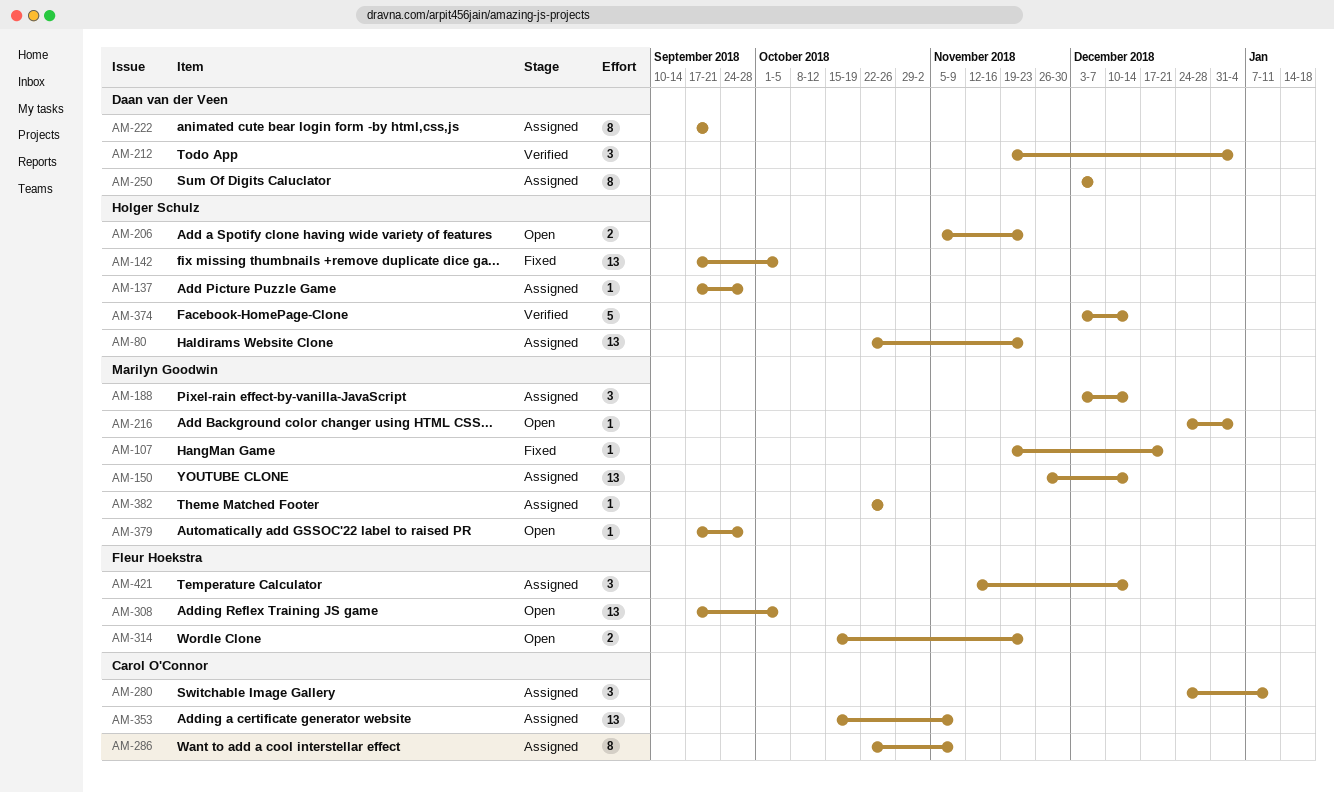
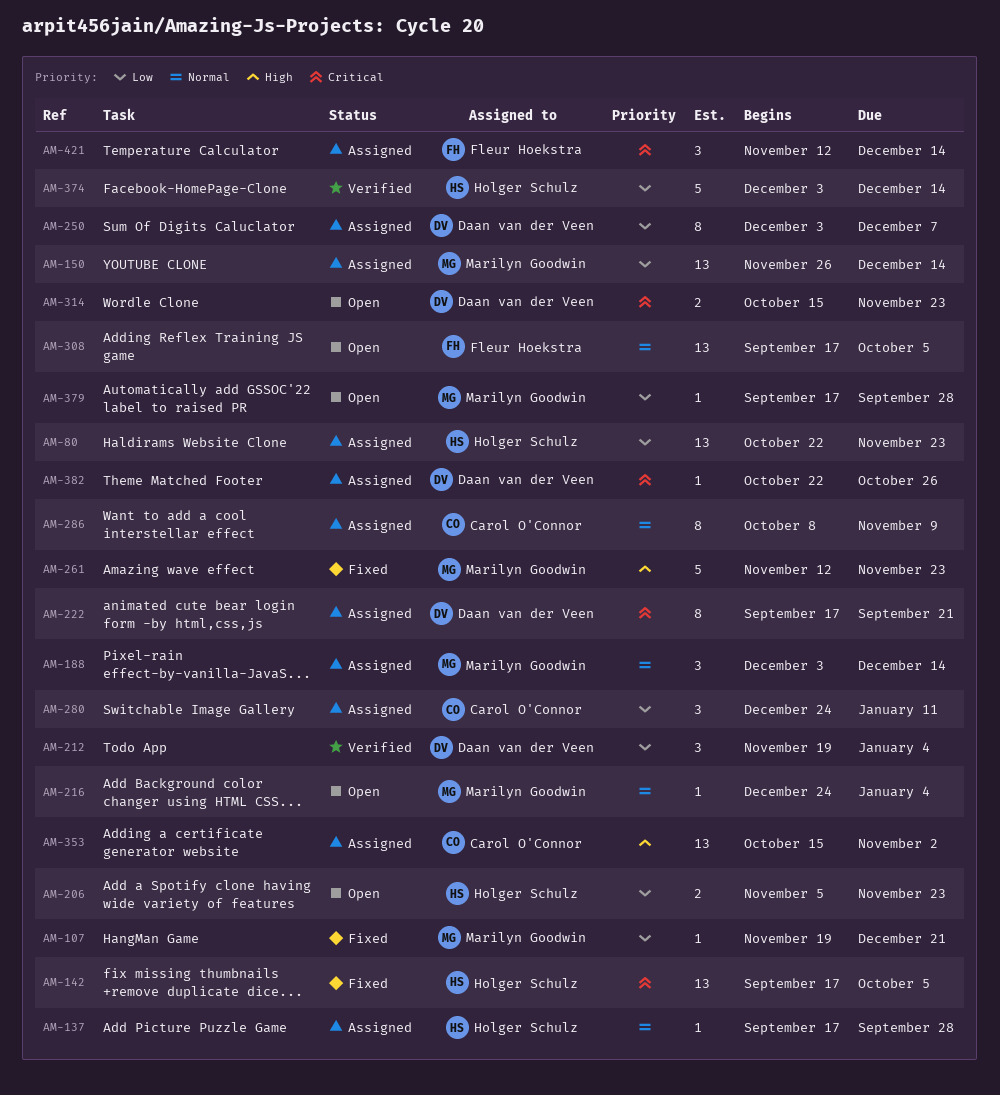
AM-261: none -> present
AM-286, start: Oct 22 -> Oct 8
AM-314, owner: Fleur Hoekstra -> Daan van der Veen
AM-353, due: Nov 9 -> Nov 2
AM-382, owner: Marilyn Goodwin -> Daan van der Veen

